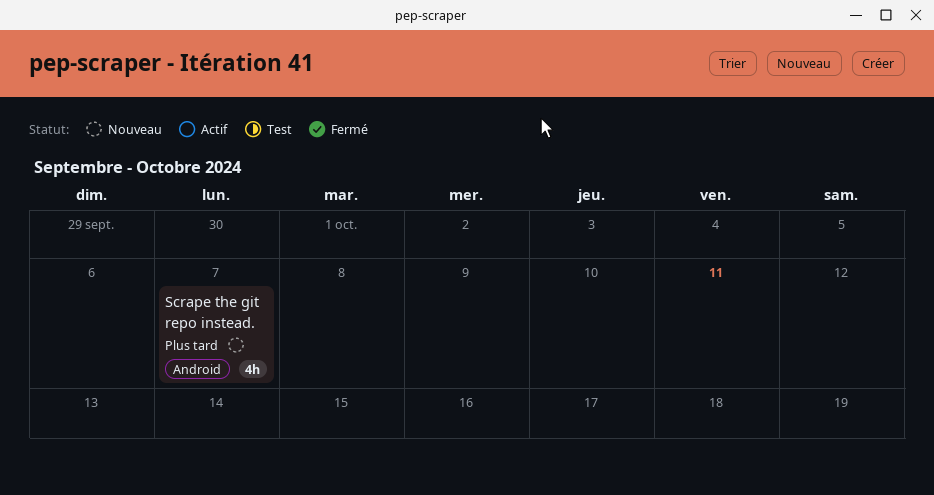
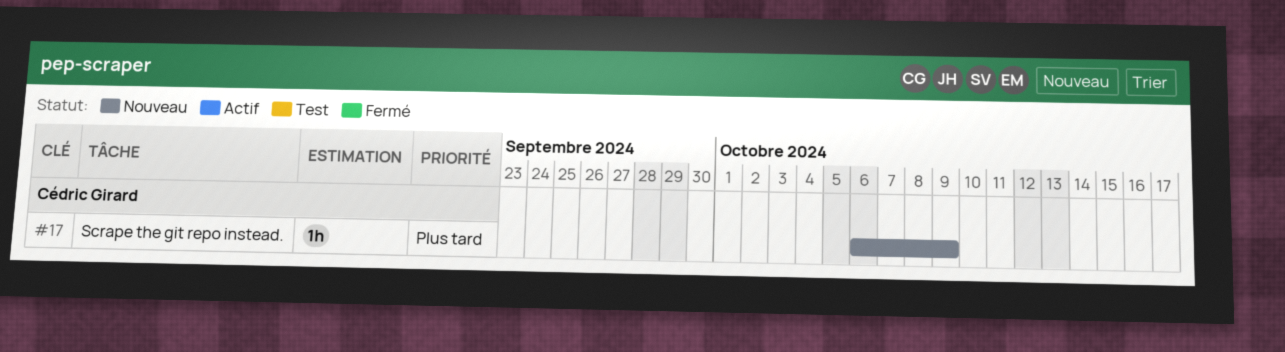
Scrape the git repo instead., estimate: 4h -> 1h
Scrape the git repo instead., due: Oct 7 -> Oct 9

